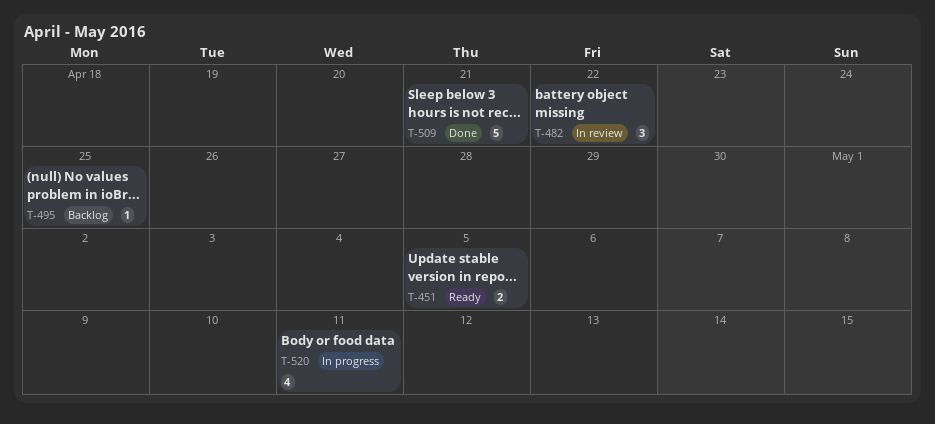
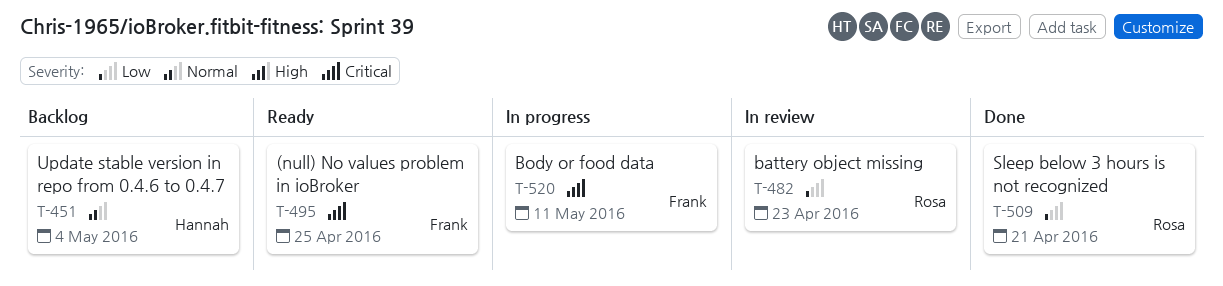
T-451, status: Ready -> Backlog
T-451, due: May 5 -> May 4
T-482, due: Apr 22 -> Apr 23
T-495, status: Backlog -> Ready

